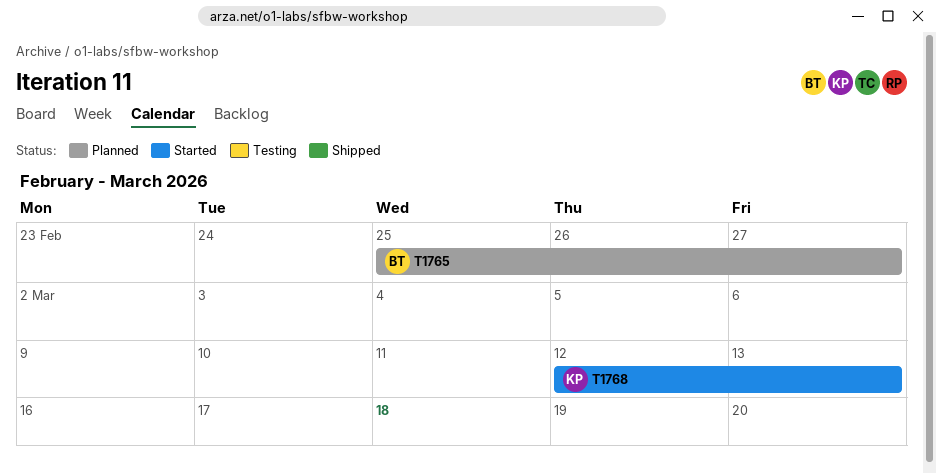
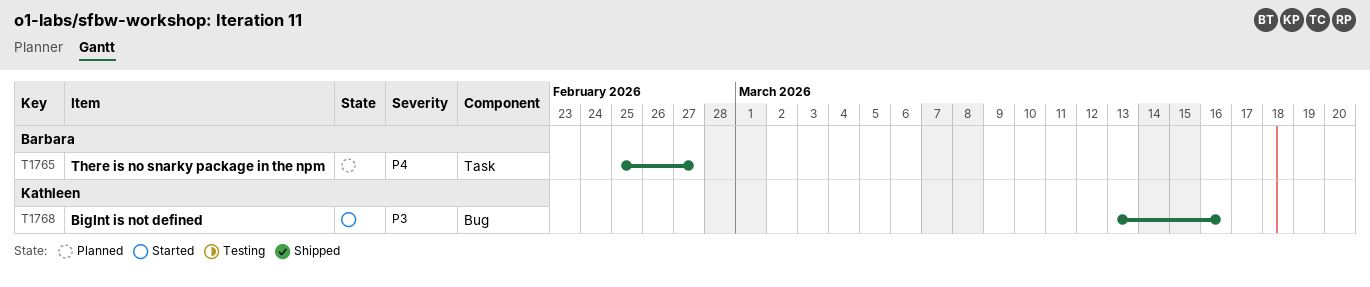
T1768, start: Mar 12 -> Mar 13
T1768, due: Mar 13 -> Mar 16

